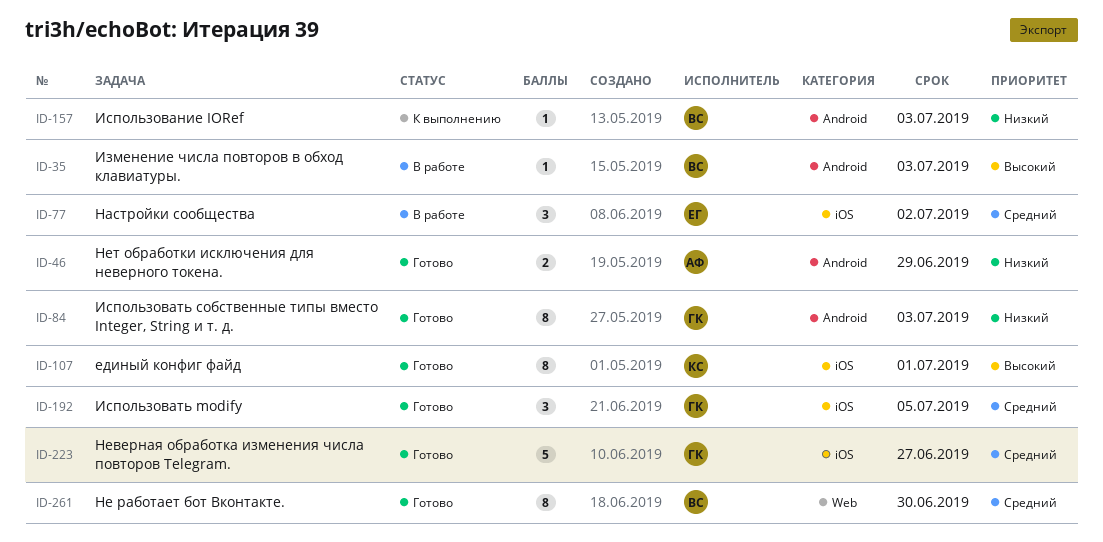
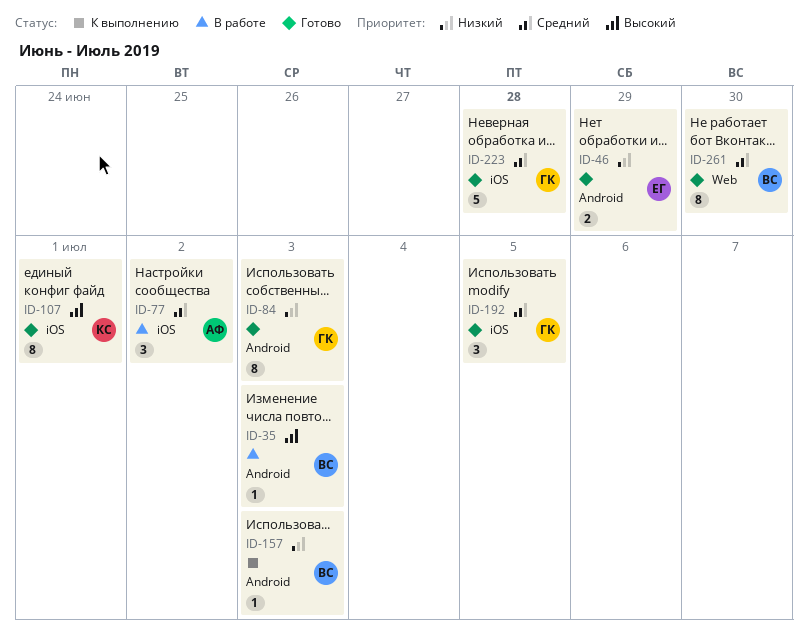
ID-46, owner: АФ -> ЕГ
ID-77, owner: ЕГ -> АФ
ID-223, due: Jun 27 -> Jun 28

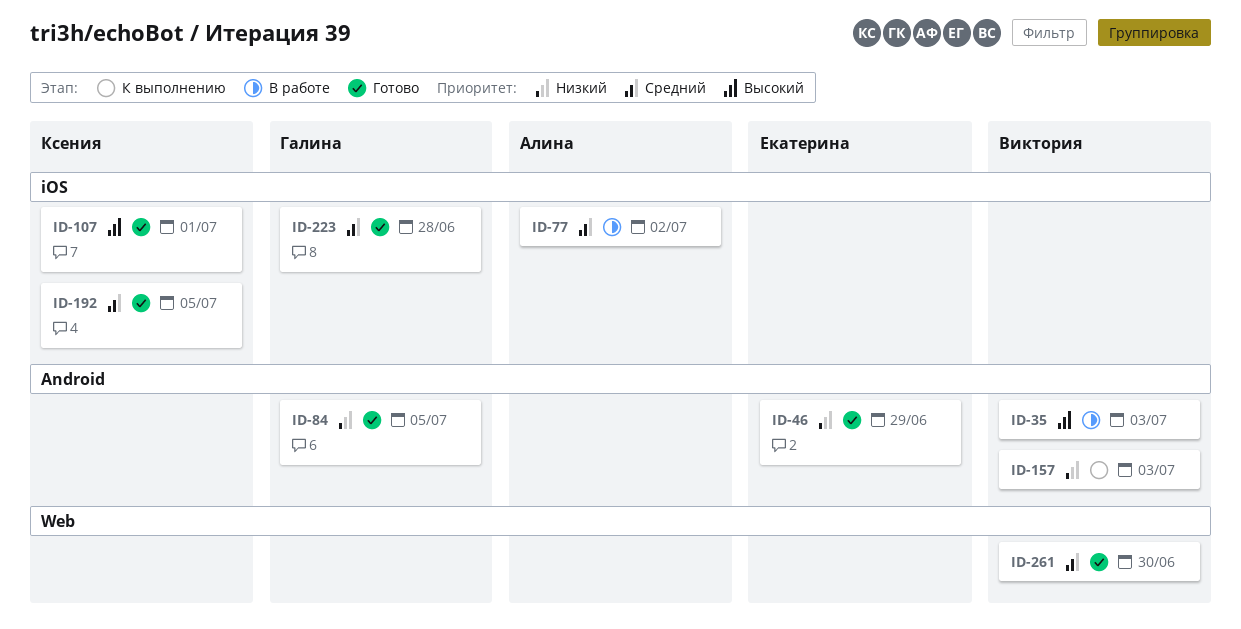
ID-84, due: Jul 3 -> Jul 5
ID-192, owner: Галина -> Ксения

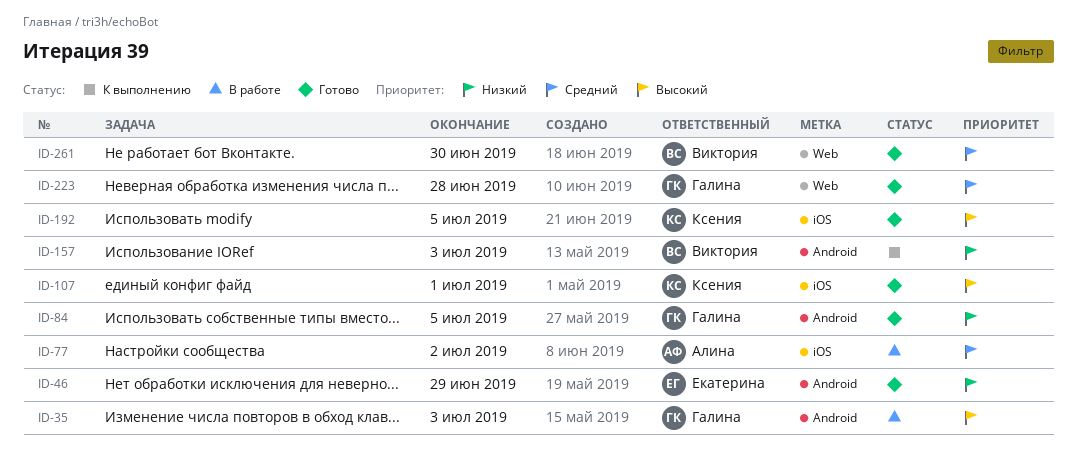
ID-35, owner: Виктория -> Галина
ID-192, priority: Средний -> Высокий
ID-223, label: iOS -> Web

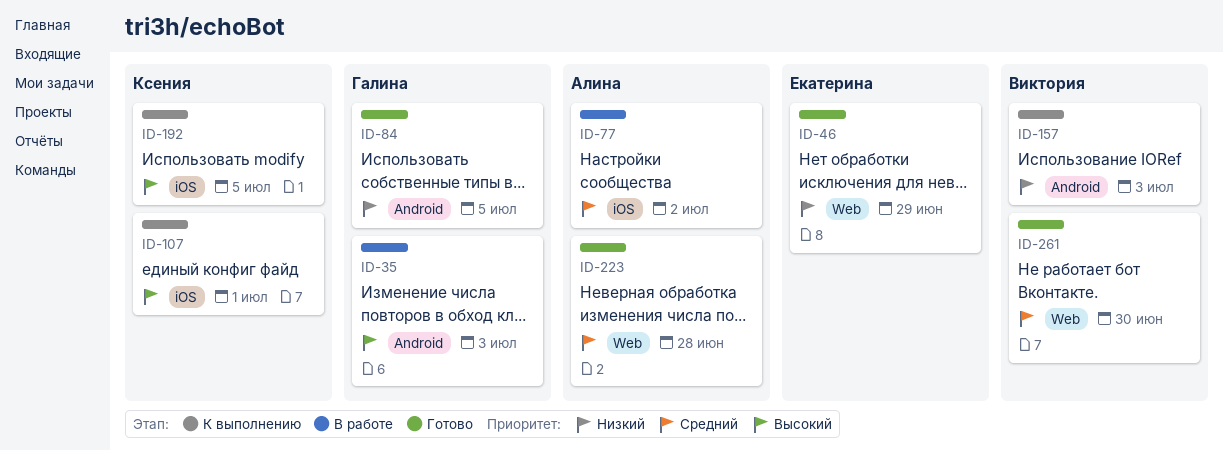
ID-46, label: Android -> Web
ID-107, status: Готово -> К выполнению
ID-192, status: Готово -> К выполнению
ID-223, owner: Галина -> Алина

